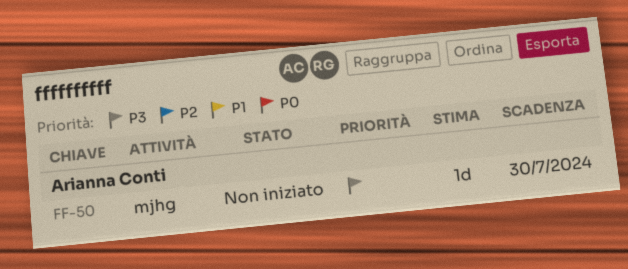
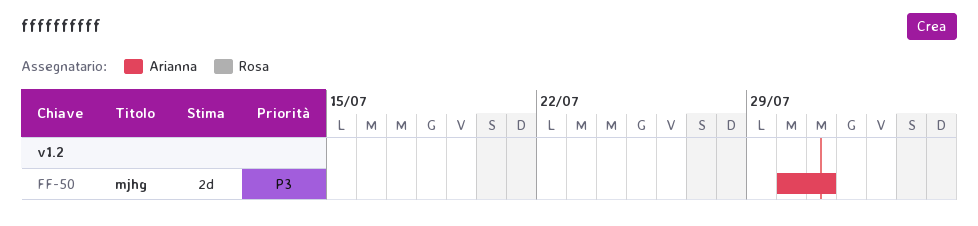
FF-50, estimate: 1d -> 2d
FF-50, due: Jul 30 -> Jul 31

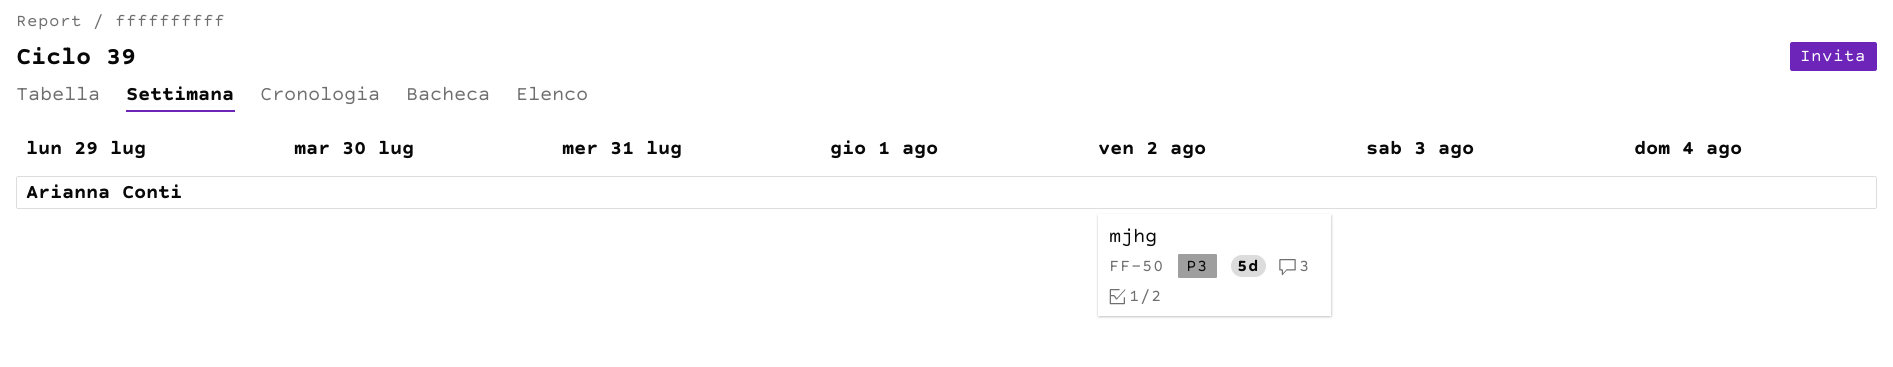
FF-50, estimate: 2d -> 5d
FF-50, due: Jul 31 -> Aug 2

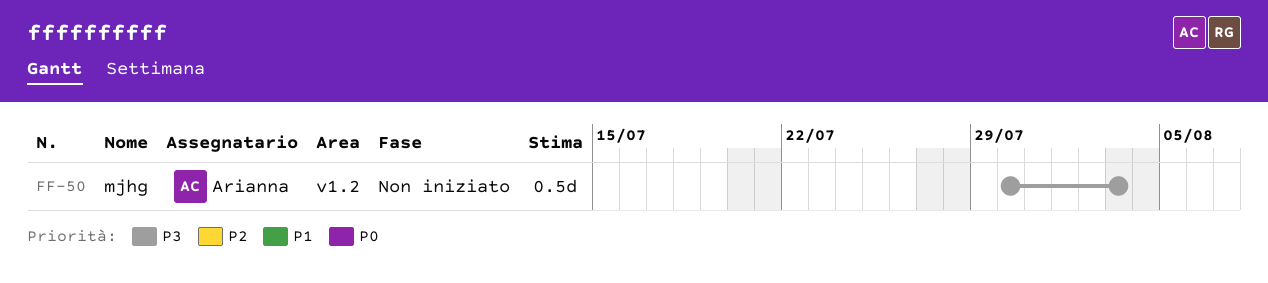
FF-50, estimate: 5d -> 0.5d
FF-50, due: Aug 2 -> Aug 3

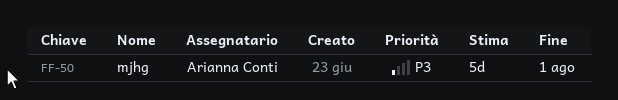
FF-50, estimate: 0.5d -> 5d
FF-50, due: Aug 3 -> Aug 1

